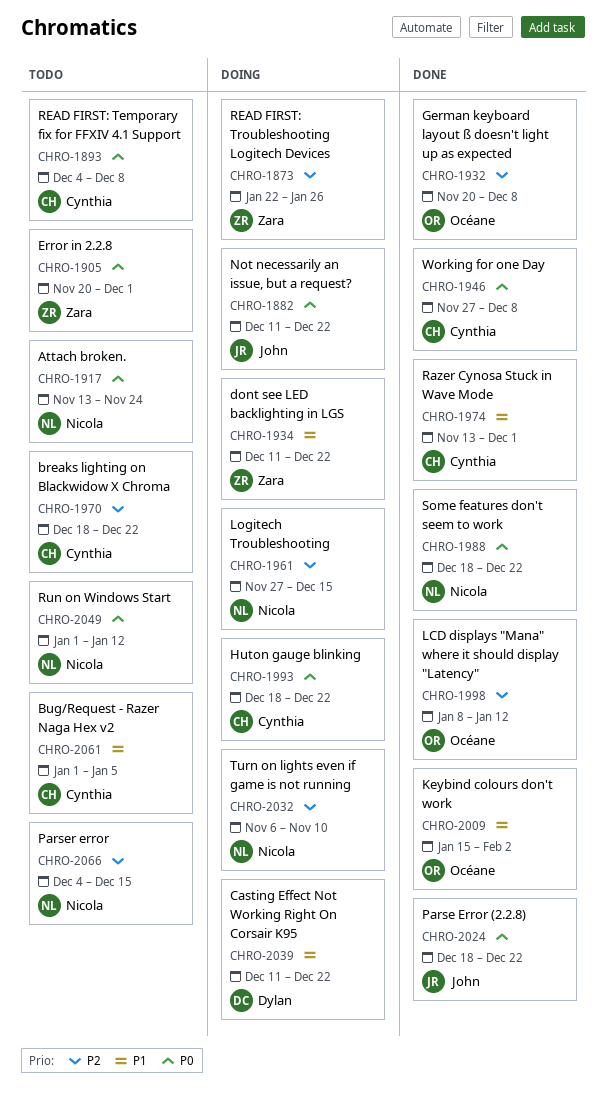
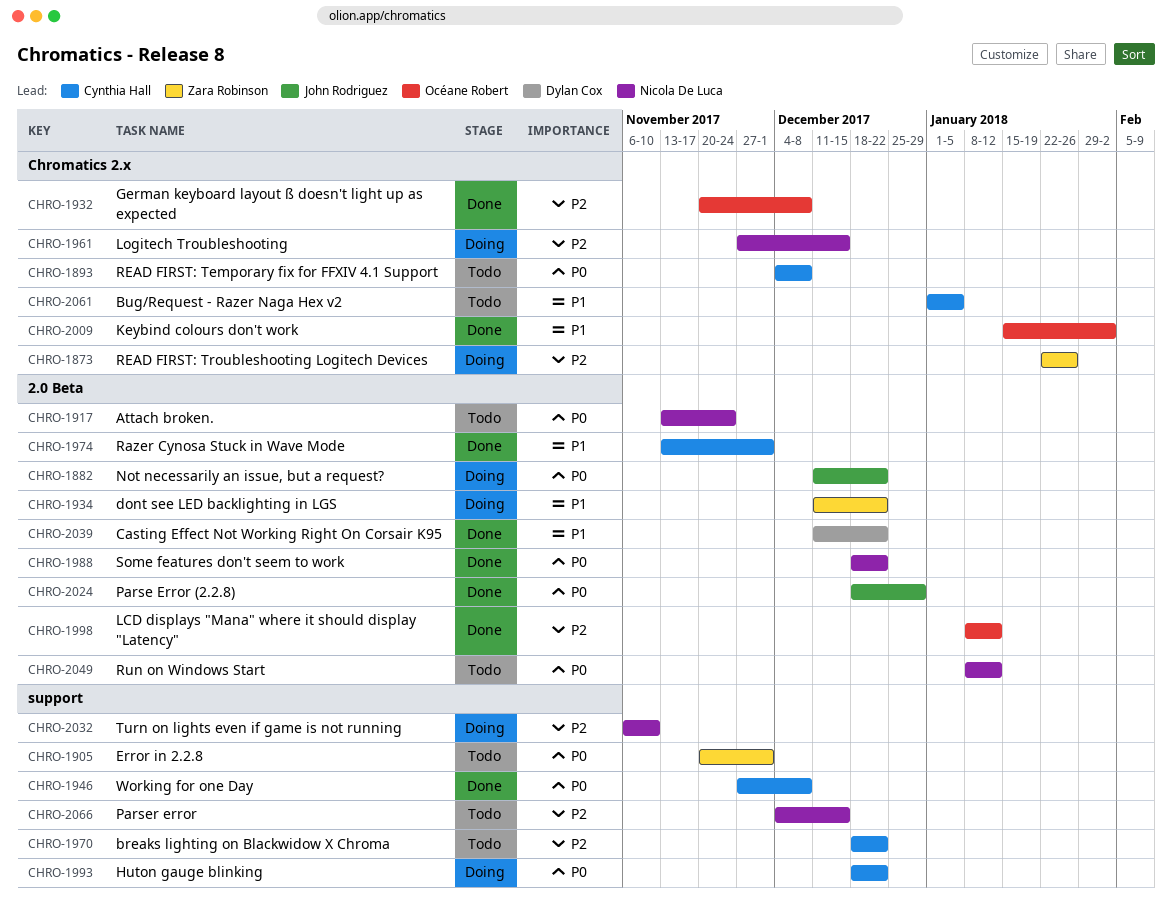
CHRO-2024, due: Dec 22 -> Dec 29
CHRO-2039, status: Doing -> Done
CHRO-2049, start: Jan 1 -> Jan 8

